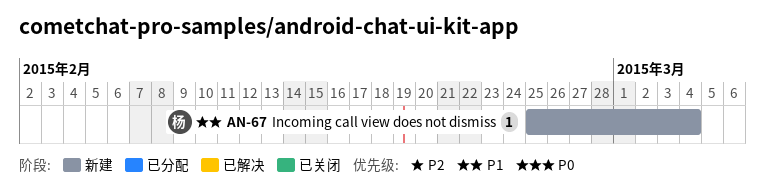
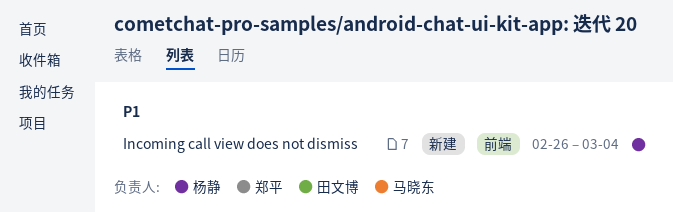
Incoming call view does not dismiss, start: Feb 25 -> Feb 26

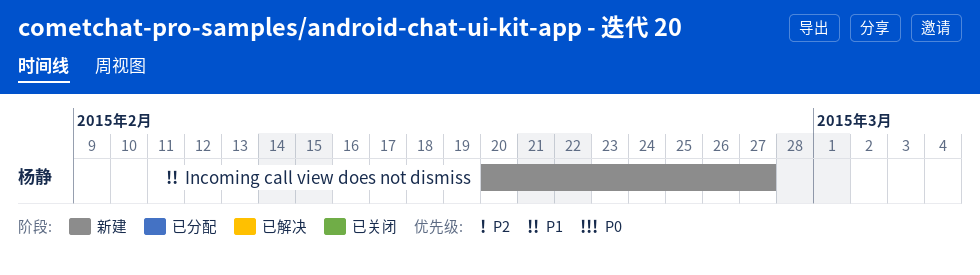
Incoming call view does not dismiss, start: Feb 26 -> Feb 20
Incoming call view does not dismiss, due: Mar 4 -> Feb 27

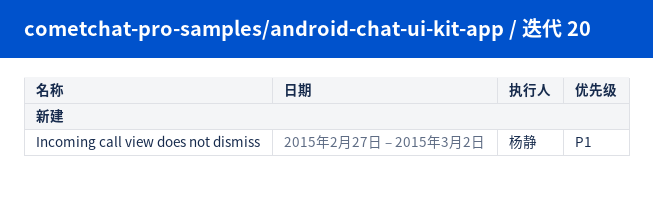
Incoming call view does not dismiss, start: Feb 20 -> Feb 27
Incoming call view does not dismiss, due: Feb 27 -> Mar 2

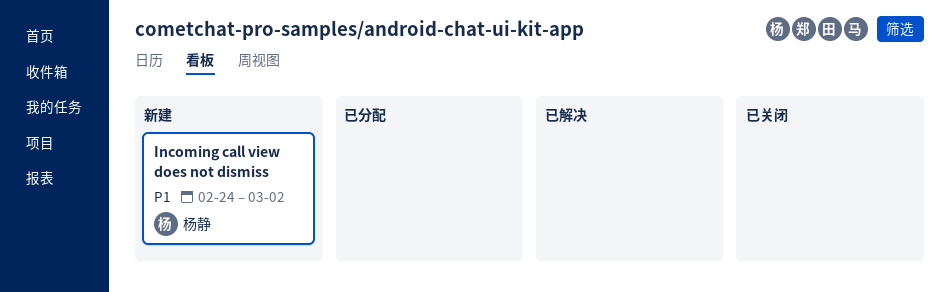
Incoming call view does not dismiss, start: Feb 27 -> Feb 24

